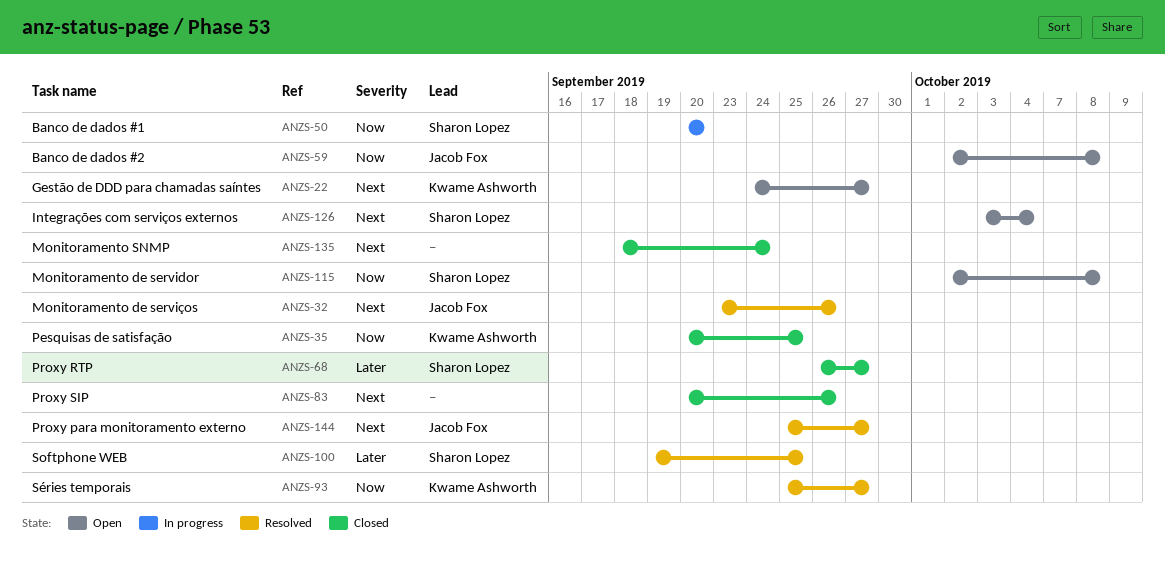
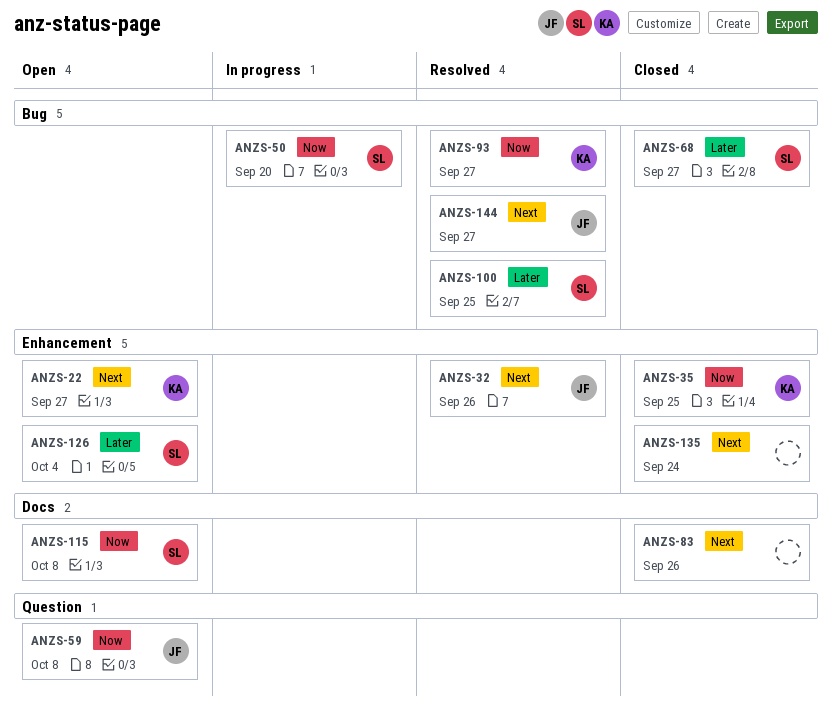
ANZS-126, priority: Next -> Later

